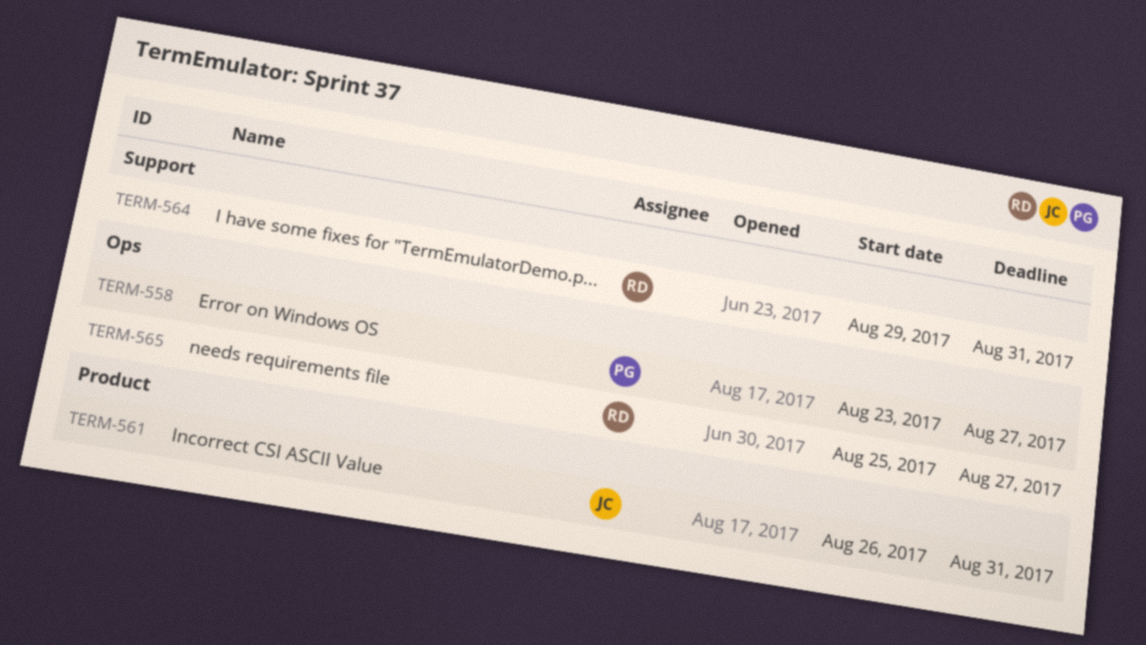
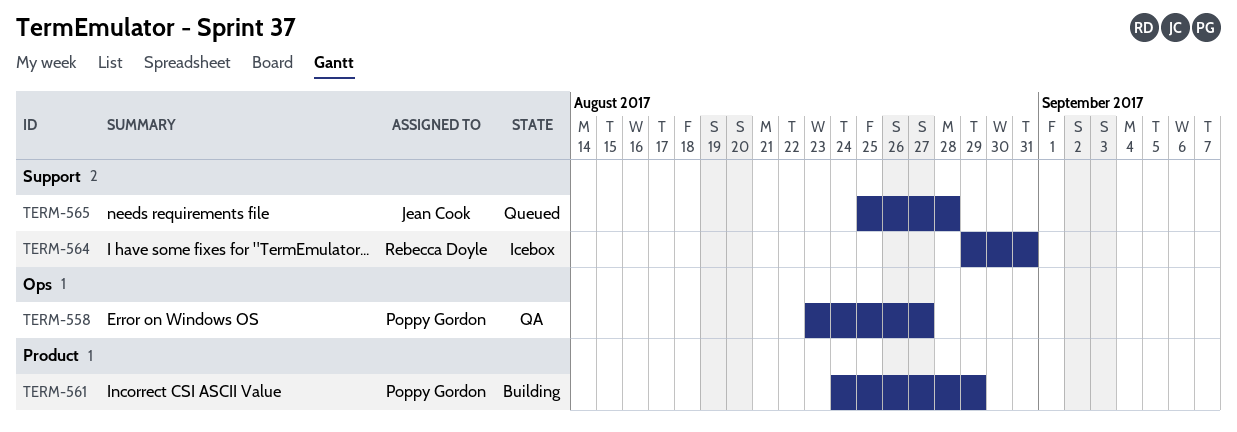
TERM-561, owner: Jean Cook -> Poppy Gordon
TERM-561, start: Aug 26 -> Aug 24
TERM-561, due: Aug 31 -> Aug 29
TERM-565, owner: Rebecca Doyle -> Jean Cook
TERM-565, label: Ops -> Support
TERM-565, due: Aug 27 -> Aug 28

